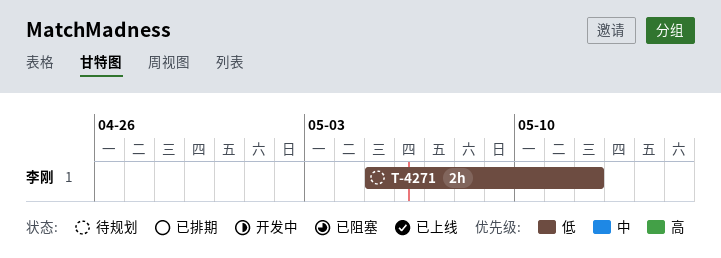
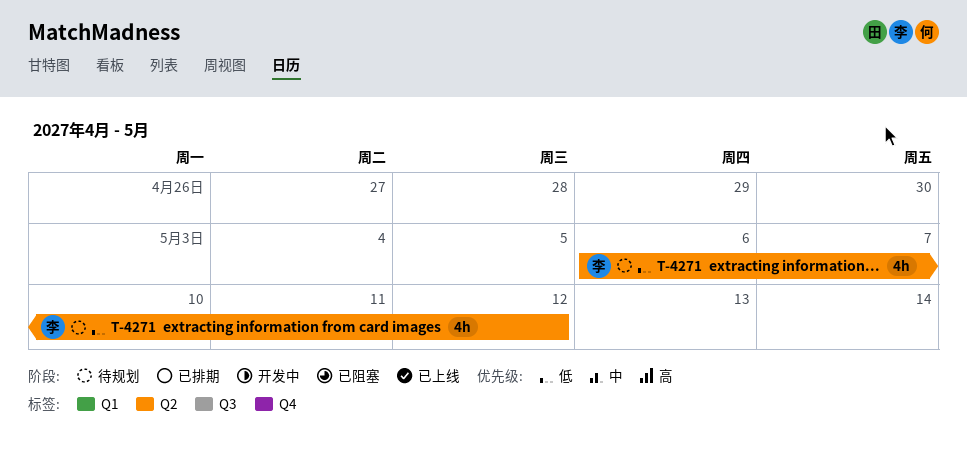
T-4271, estimate: 2h -> 4h
T-4271, start: May 5 -> May 6

